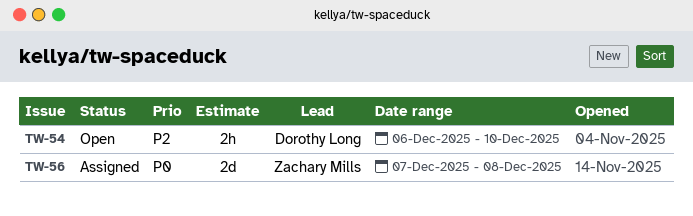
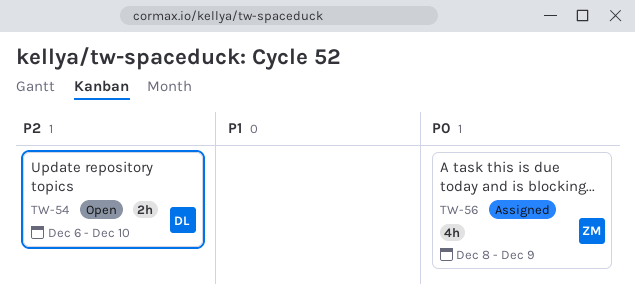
TW-56, estimate: 2d -> 4h
TW-56, start: Dec 7 -> Dec 8
TW-56, due: Dec 8 -> Dec 9

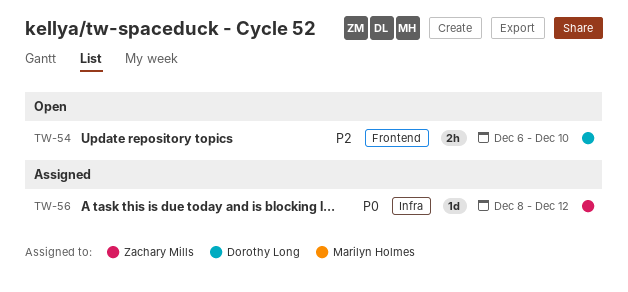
TW-56, estimate: 4h -> 1d
TW-56, due: Dec 9 -> Dec 12

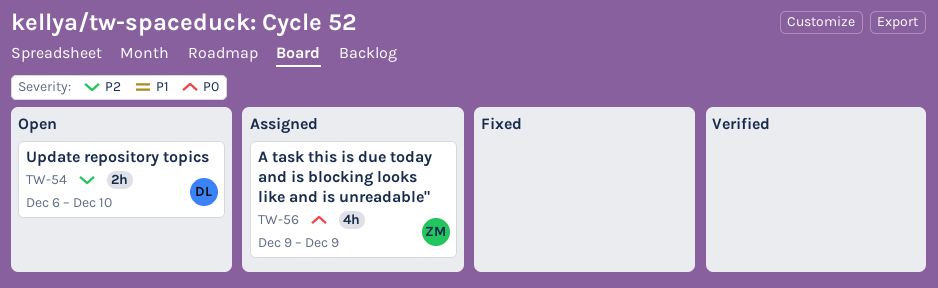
TW-56, estimate: 1d -> 4h
TW-56, start: Dec 8 -> Dec 9
TW-56, due: Dec 12 -> Dec 9

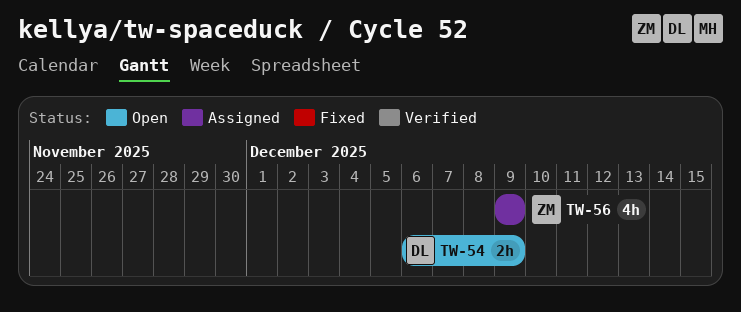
TW-54, due: Dec 10 -> Dec 9

